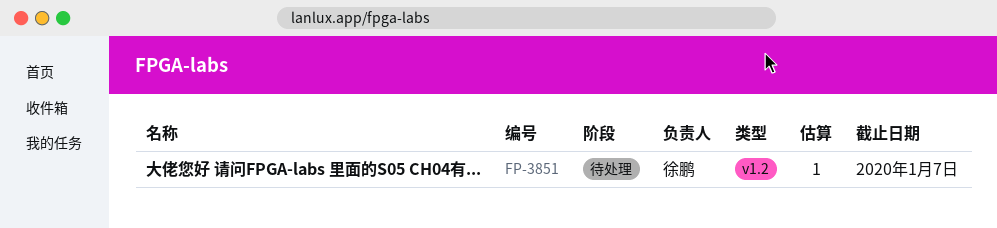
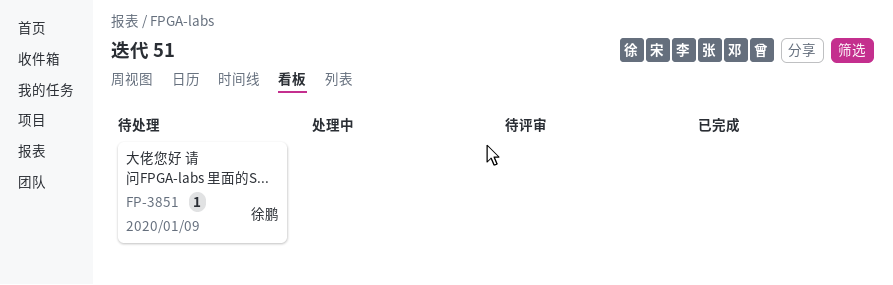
FP-3851, due: Jan 7 -> Jan 9

